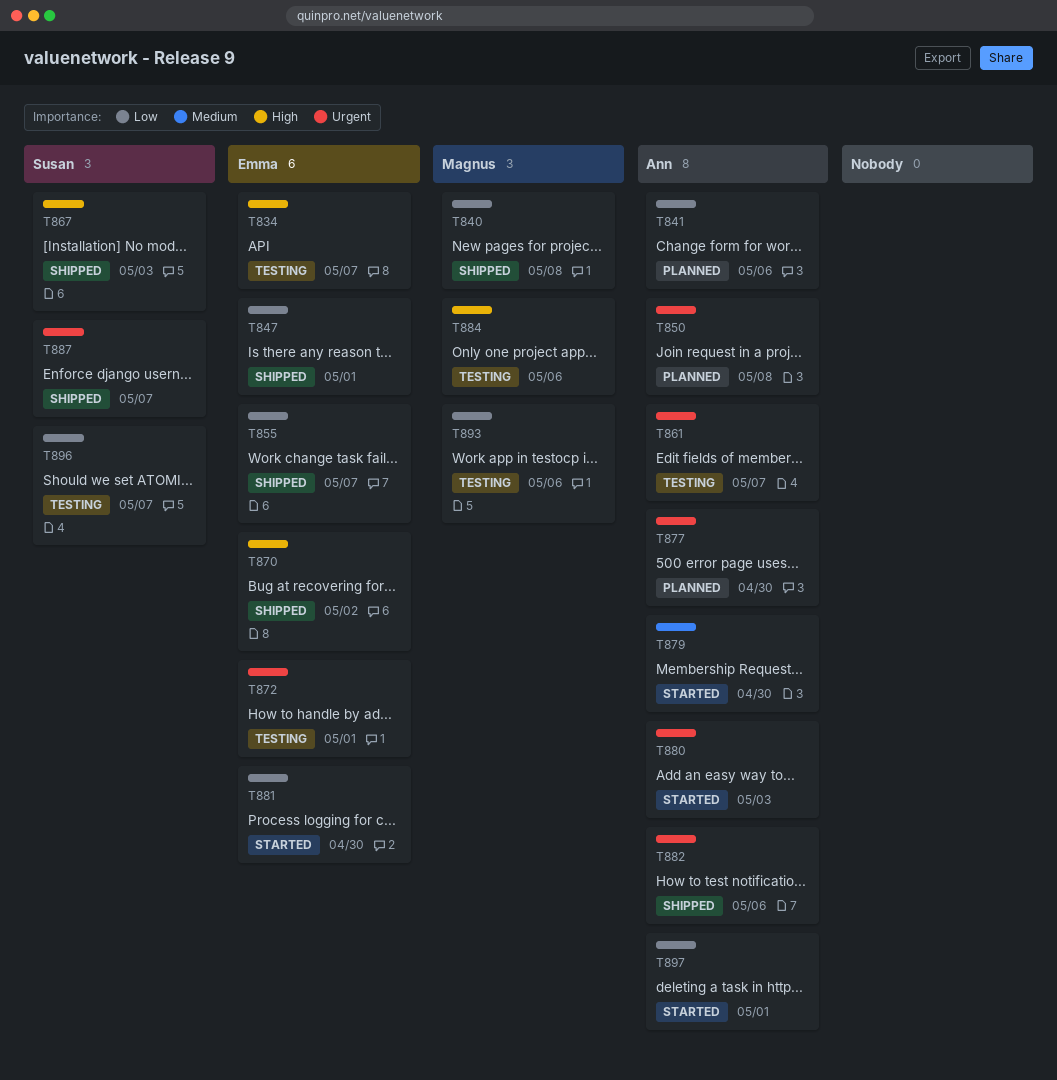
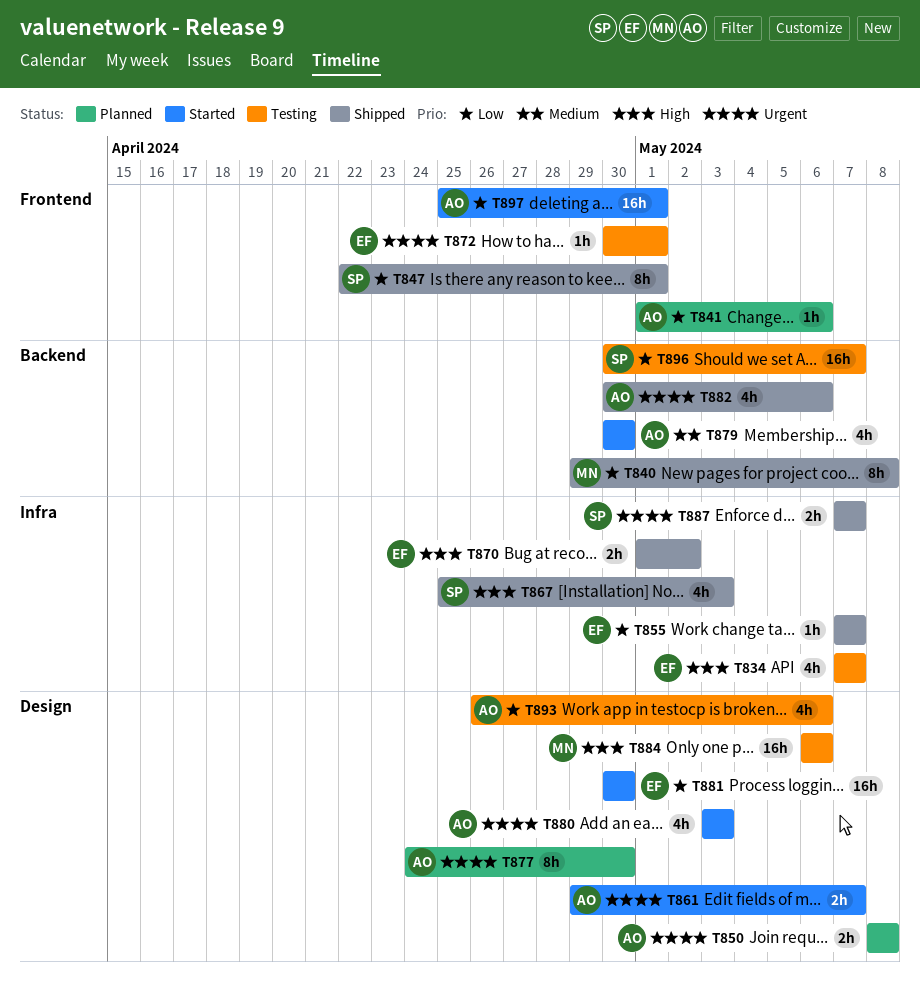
T847, owner: Emma -> Susan
T861, status: Testing -> Started
T893, owner: Magnus -> Ann

